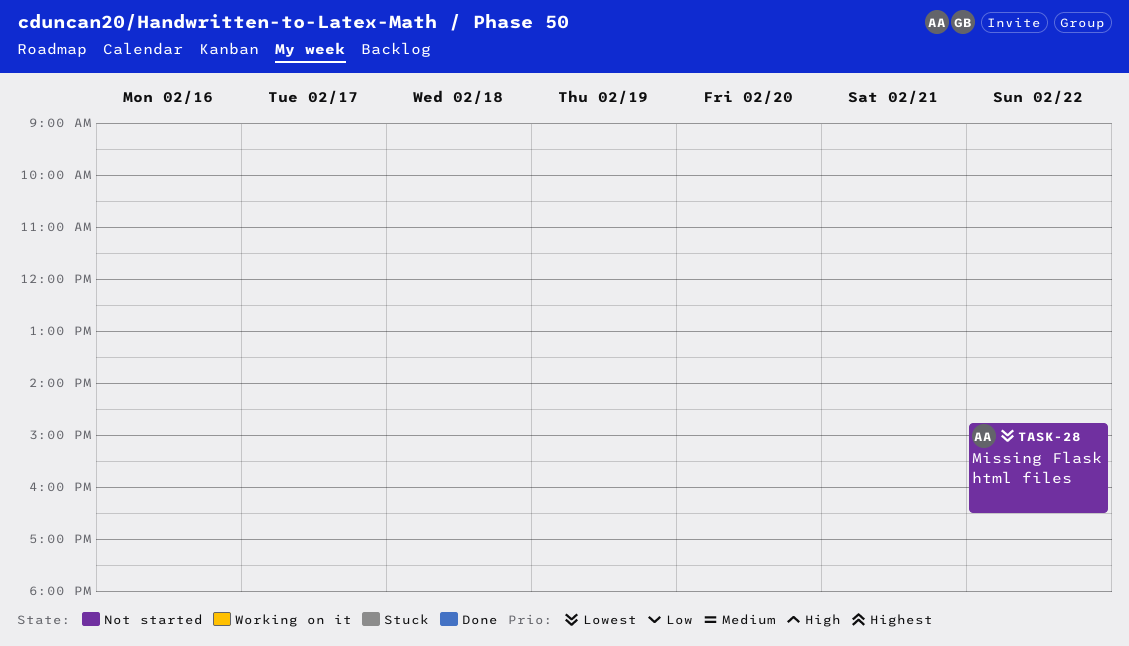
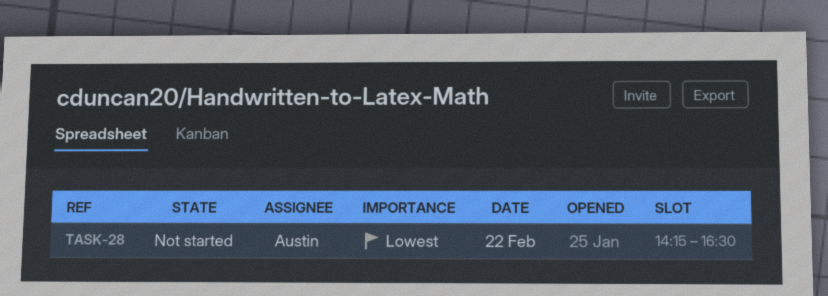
TASK-28, begins: 14:45 -> 14:15

